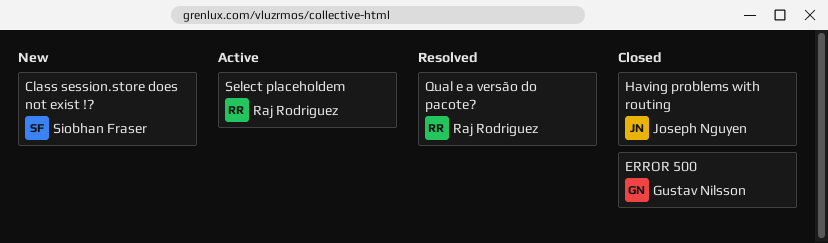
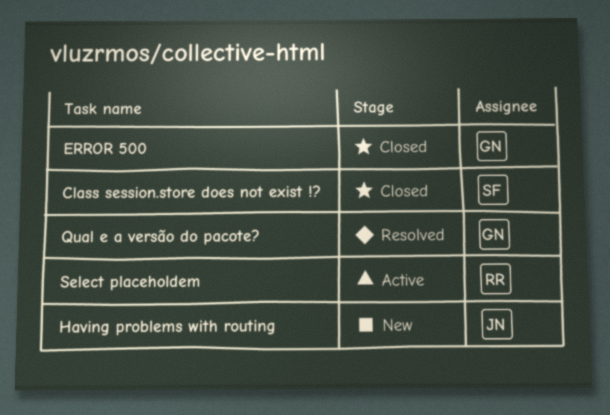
Class session.store does not exist !?, status: New -> Closed
Having problems with routing, status: Closed -> New
Qual e a versão do pacote?, owner: Raj Rodriguez -> Gustav Nilsson

